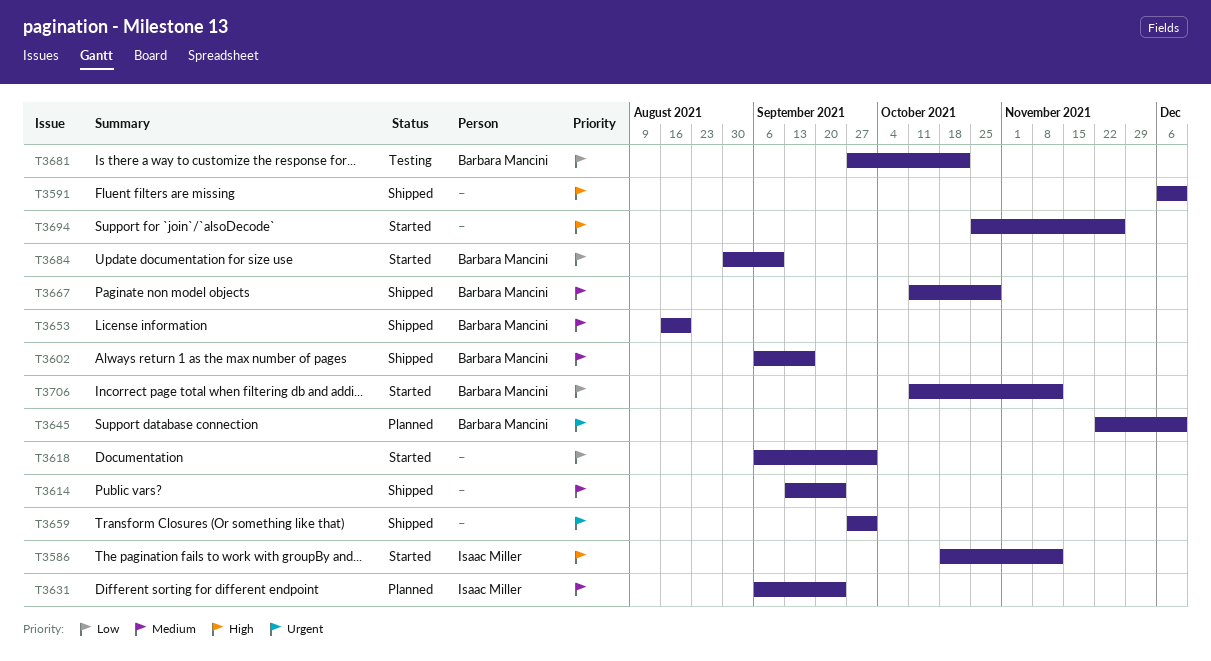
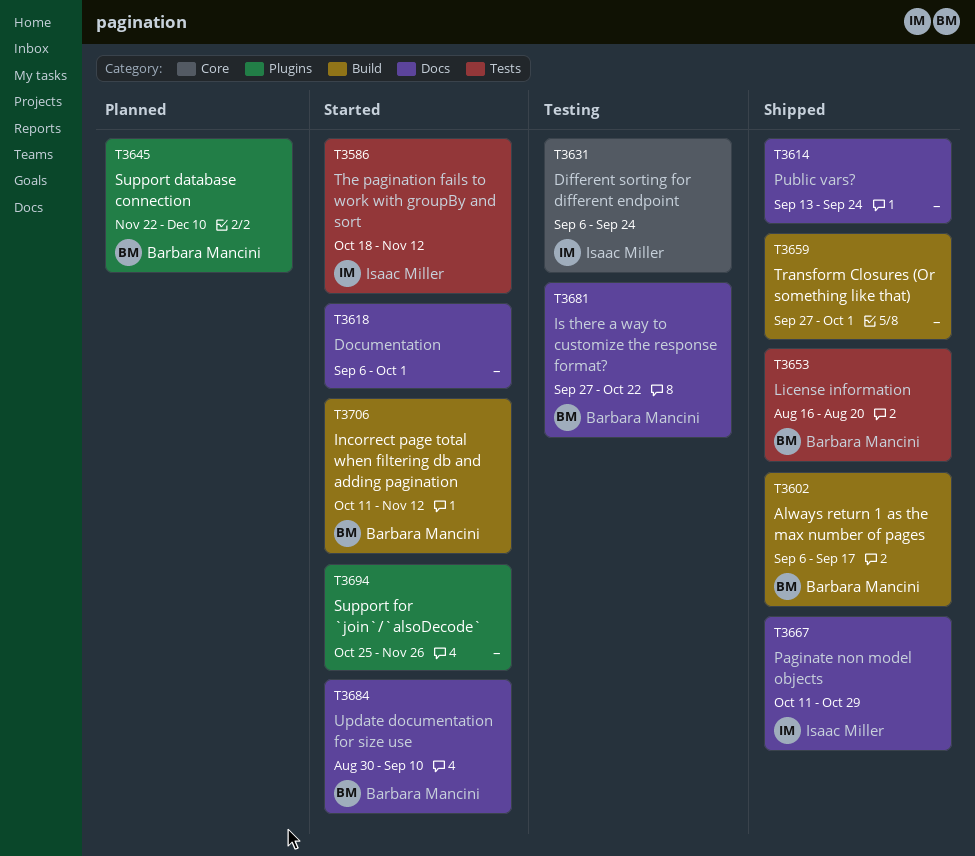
T3591: present -> none
T3631, status: Planned -> Testing
T3667, owner: Barbara Mancini -> Isaac Miller

